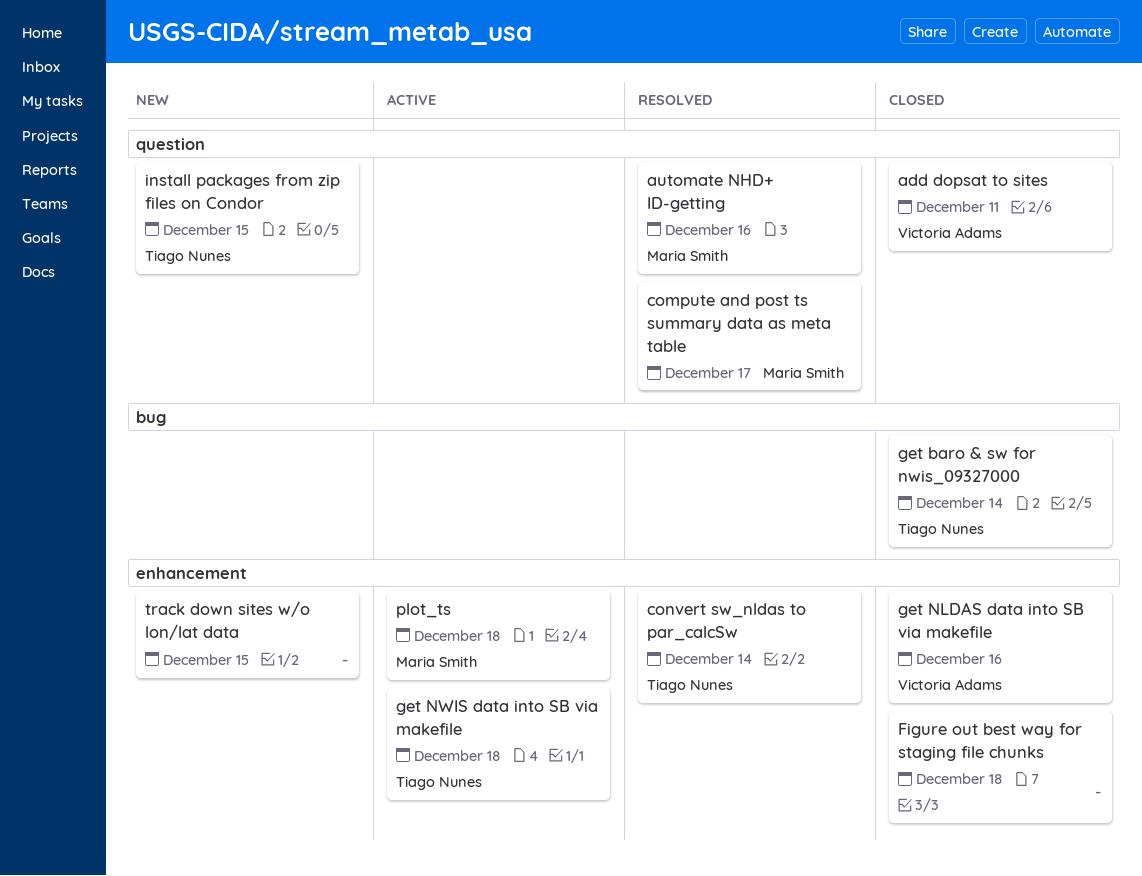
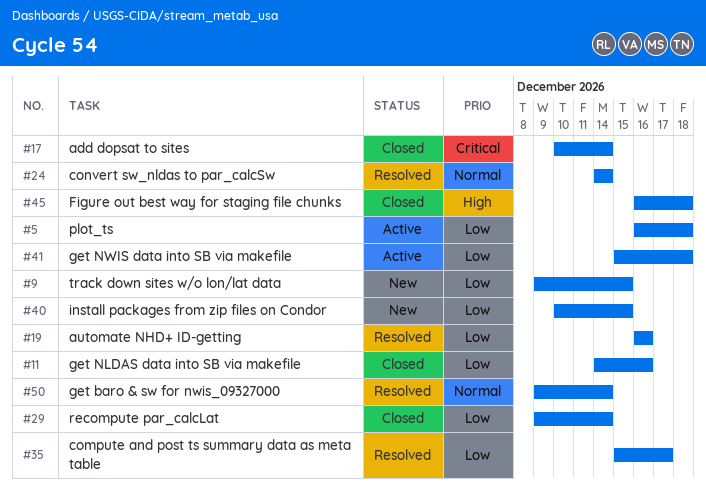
add dopsat to sites, due: Dec 11 -> Dec 14
get baro & sw for nwis_09327000, status: Closed -> Resolved
recompute par_calcLat: none -> present

